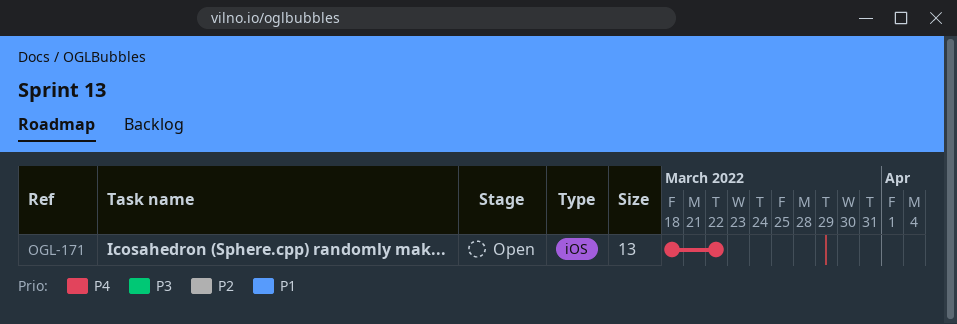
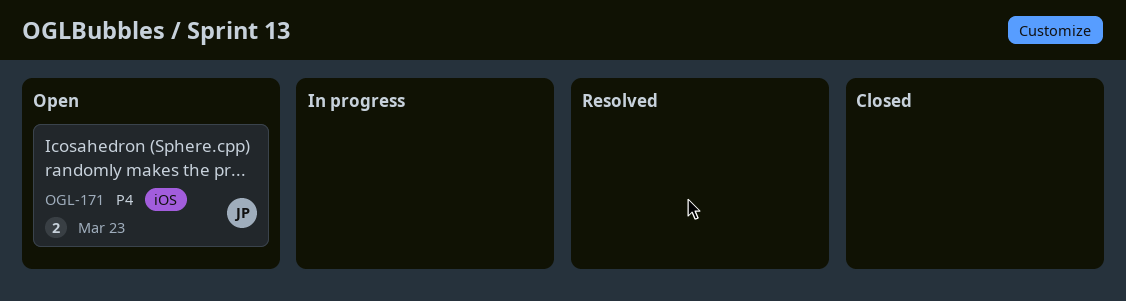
OGL-171, estimate: 13 -> 2
OGL-171, due: Mar 22 -> Mar 23

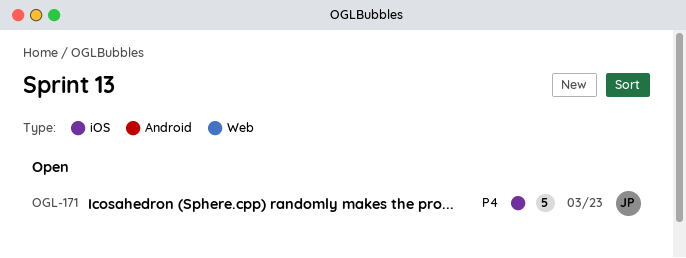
OGL-171, estimate: 2 -> 5

